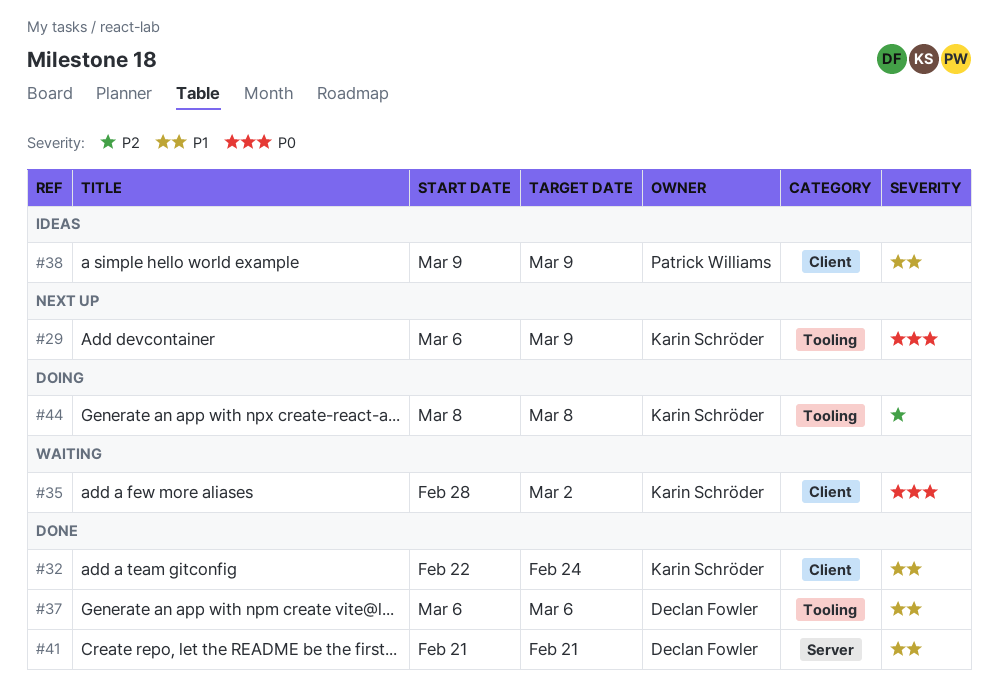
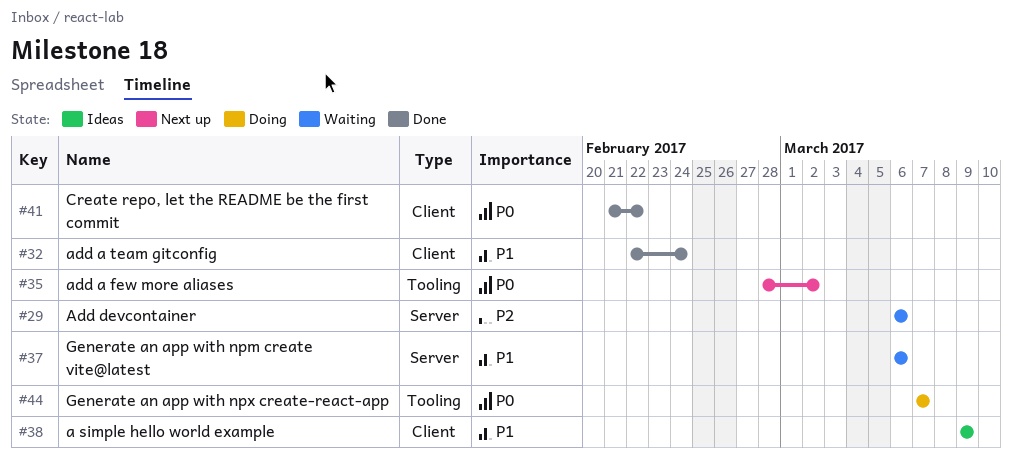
#29, status: Next up -> Waiting
#29, priority: P0 -> P2
#29, label: Tooling -> Server
#29, due: Mar 9 -> Mar 6
#35, status: Waiting -> Next up
#35, label: Client -> Tooling
#37, status: Done -> Waiting
#37, label: Tooling -> Server
#41, priority: P1 -> P0
#41, label: Server -> Client
#41, due: Feb 21 -> Feb 22
#44, priority: P2 -> P0
#44, start: Mar 8 -> Mar 7
#44, due: Mar 8 -> Mar 7

